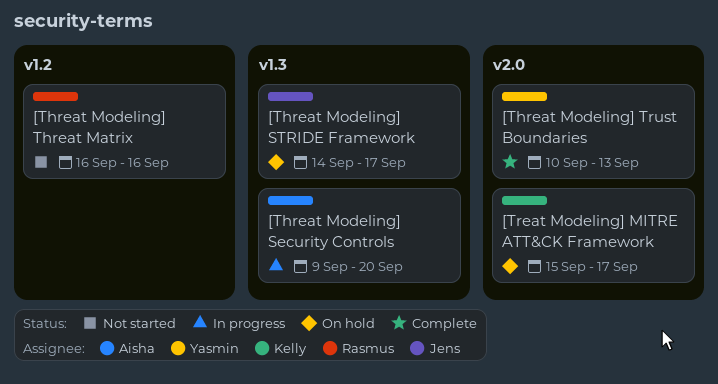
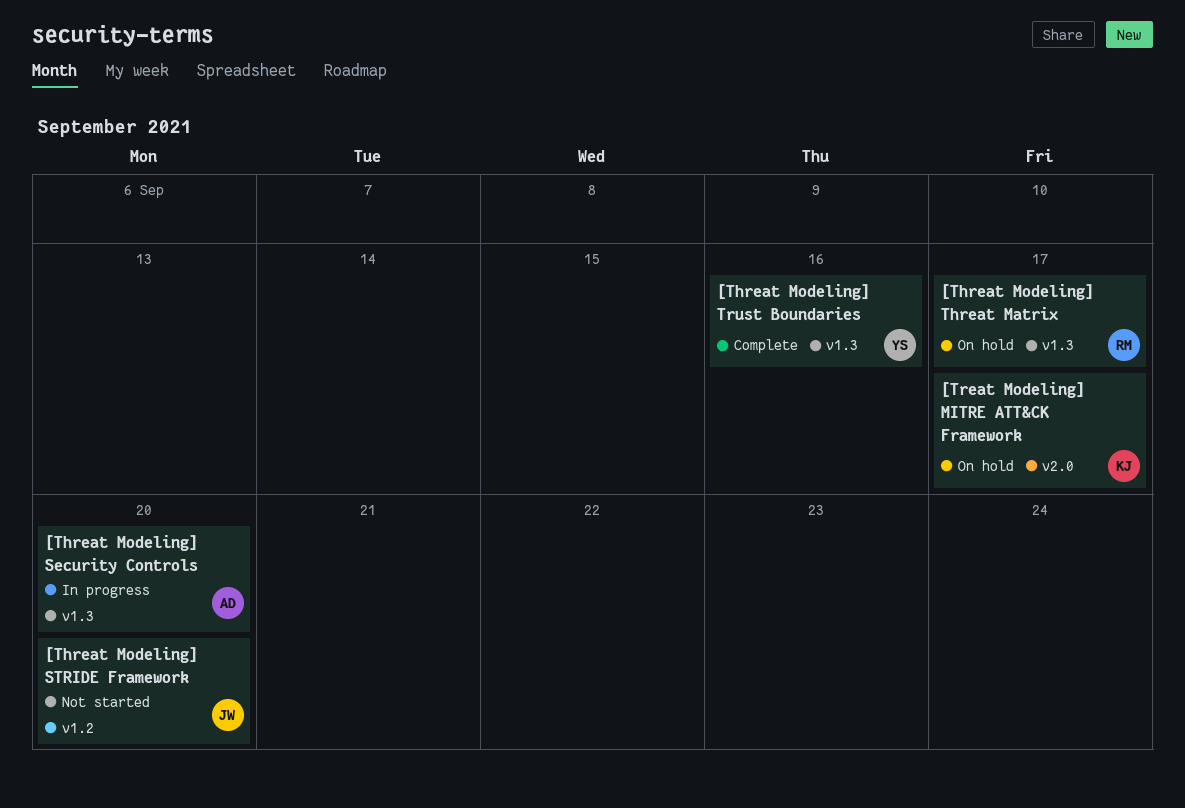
[Threat Modeling] STRIDE Framework, status: On hold -> Not started
[Threat Modeling] STRIDE Framework, label: v1.3 -> v1.2
[Threat Modeling] STRIDE Framework, due: Sep 17 -> Sep 20
[Threat Modeling] Threat Matrix, status: Not started -> On hold
[Threat Modeling] Threat Matrix, label: v1.2 -> v1.3
[Threat Modeling] Threat Matrix, due: Sep 16 -> Sep 17
[Threat Modeling] Trust Boundaries, label: v2.0 -> v1.3
[Threat Modeling] Trust Boundaries, due: Sep 13 -> Sep 16

